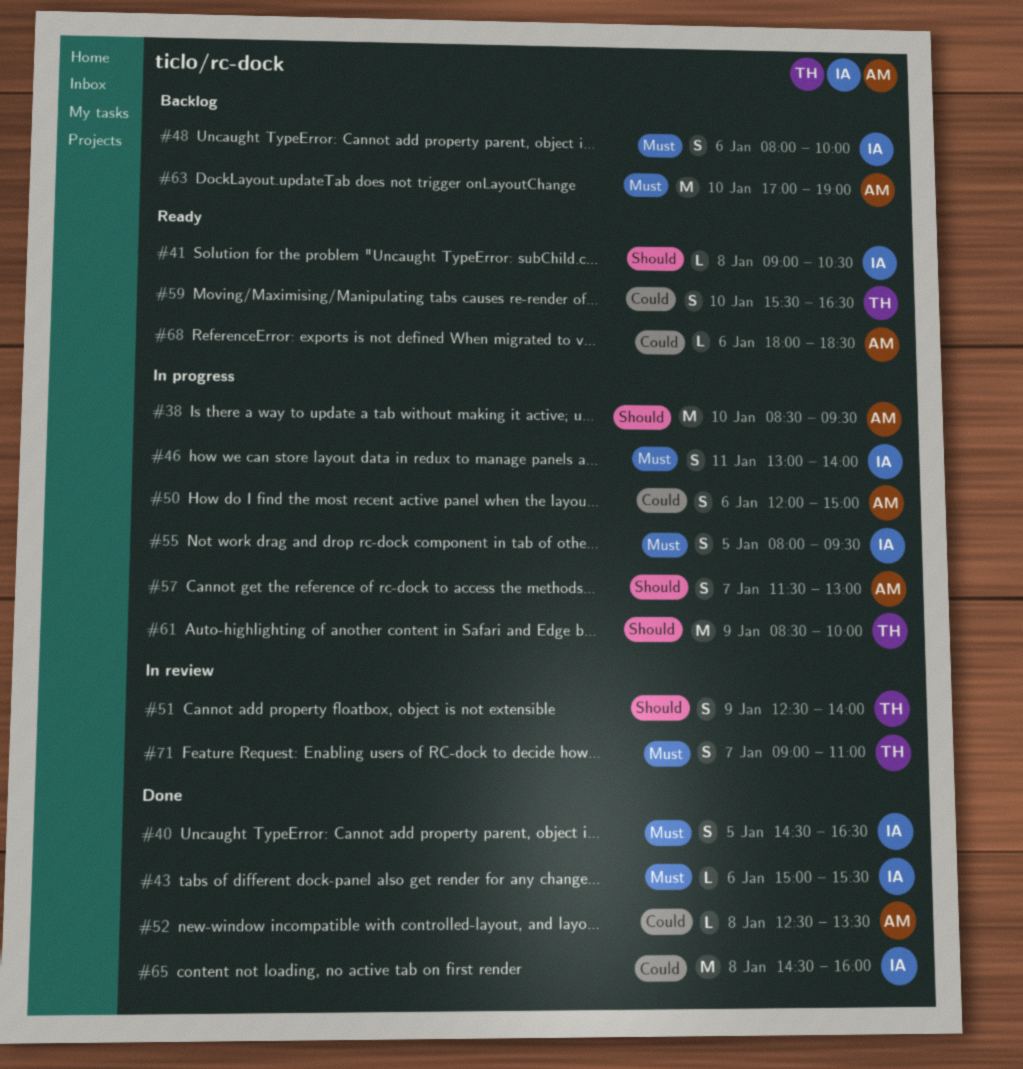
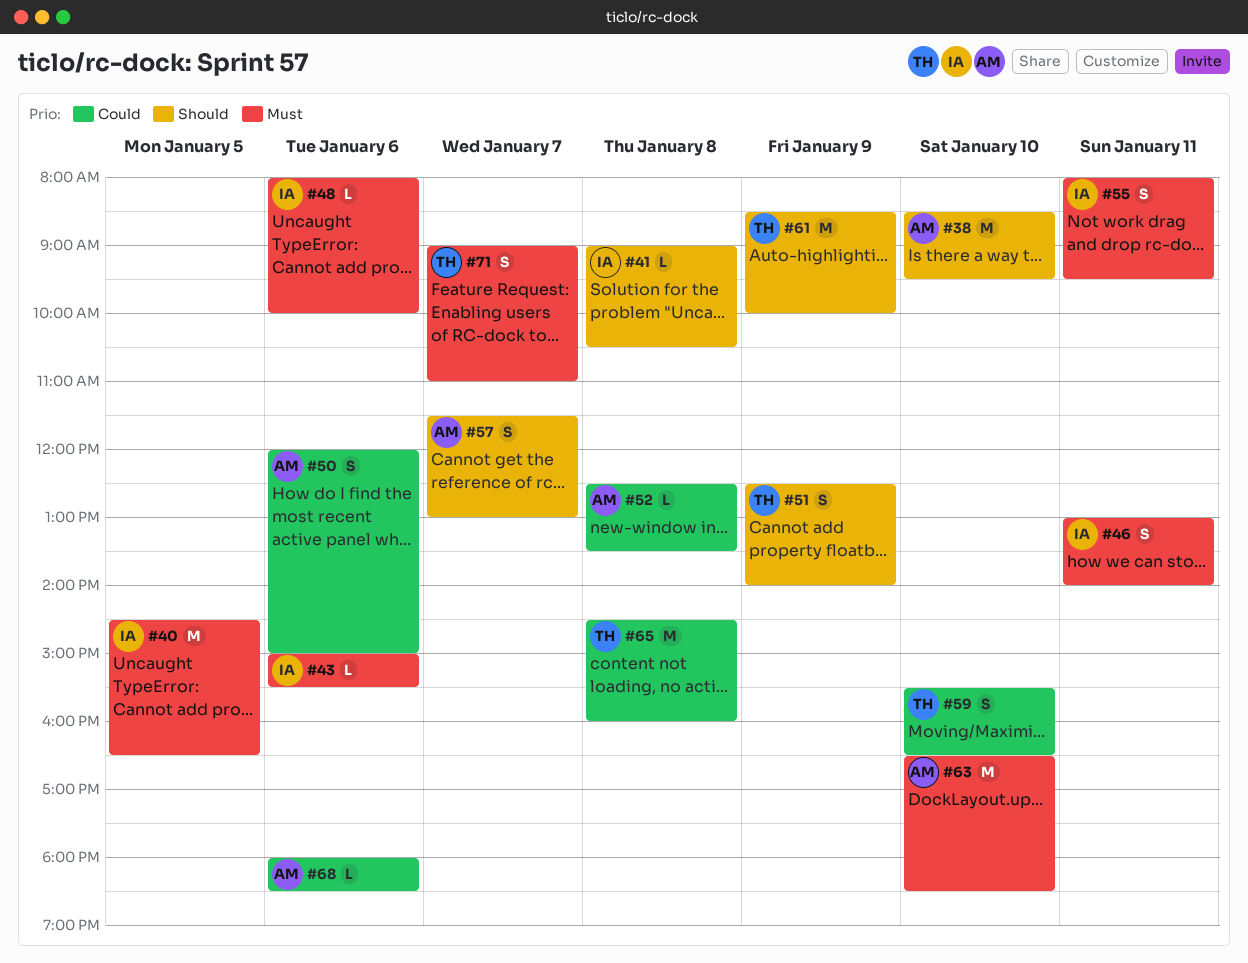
#40, estimate: S -> M
#48, estimate: S -> L
#55, day: Jan 5 -> Jan 11
#63, begins: 17:00 -> 16:30
#63, ends: 19:00 -> 18:30
#65, owner: IA -> TH

